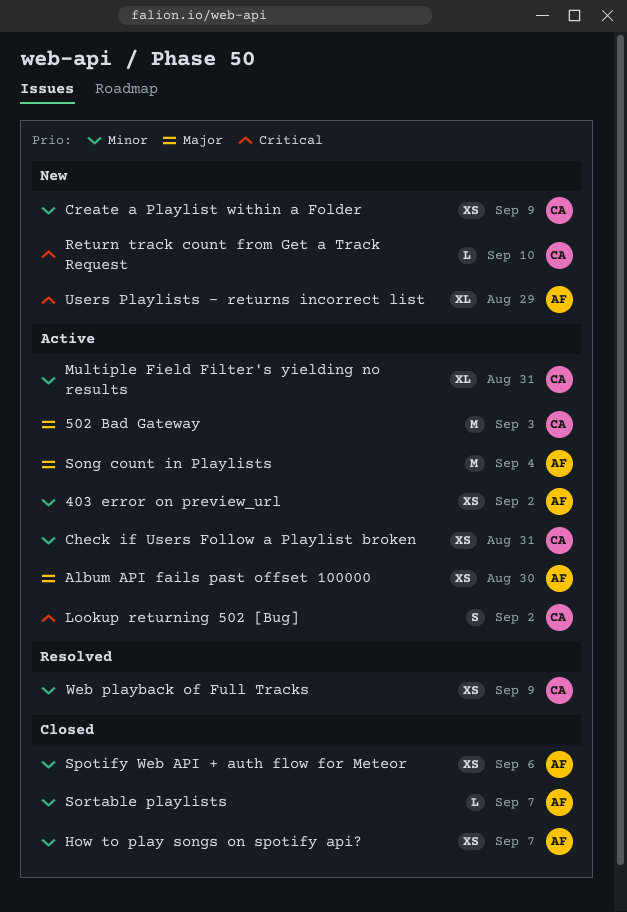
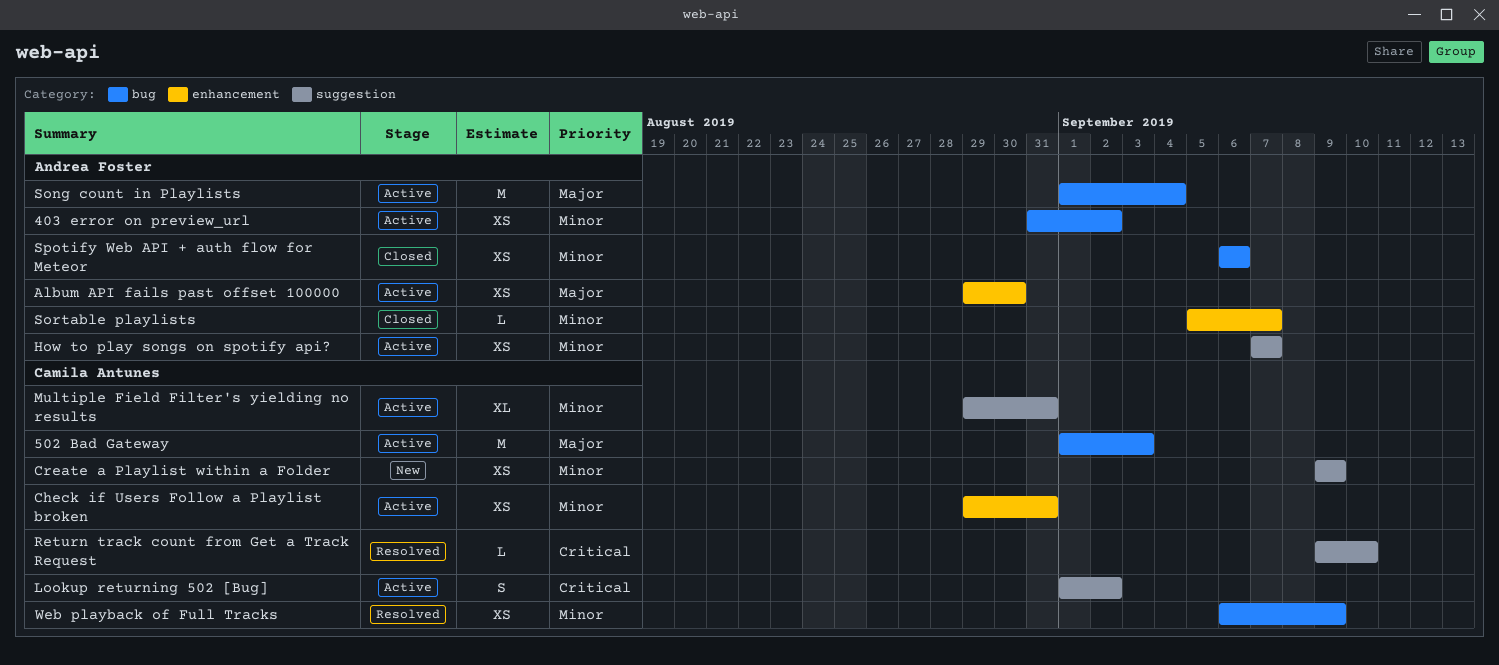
How to play songs on spotify api?, status: Closed -> Active
Return track count from Get a Track Request, status: New -> Resolved
Users Playlists - returns incorrect list: present -> none

